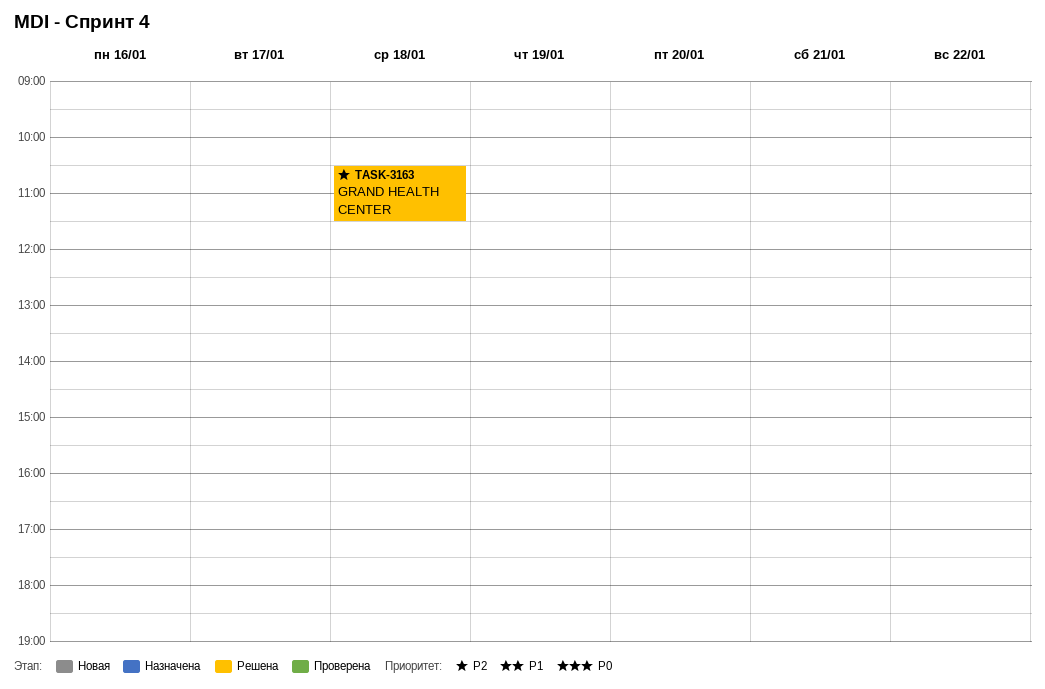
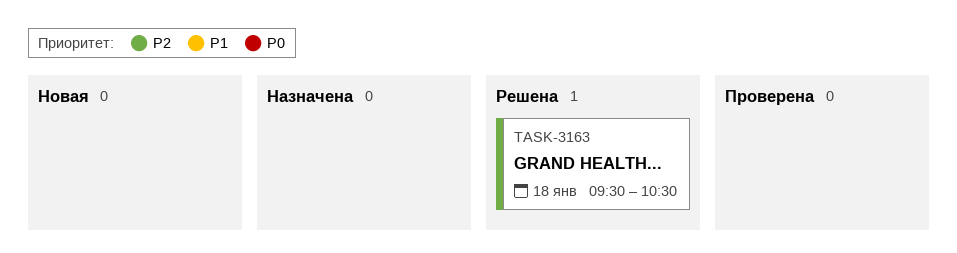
TASK-3163, begins: 10:30 -> 09:30
TASK-3163, ends: 11:30 -> 10:30

